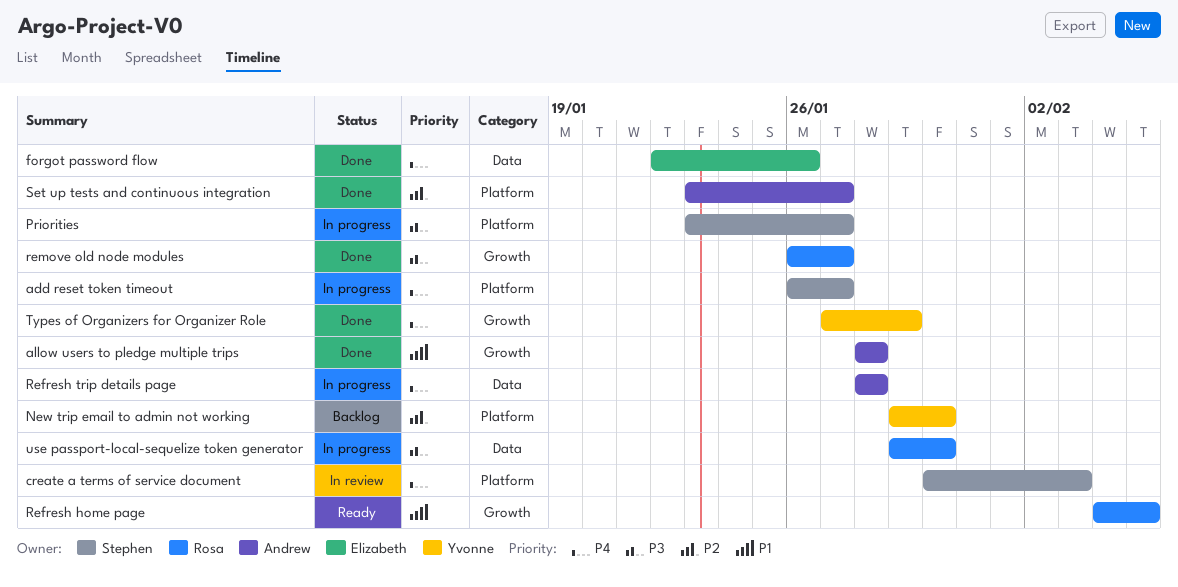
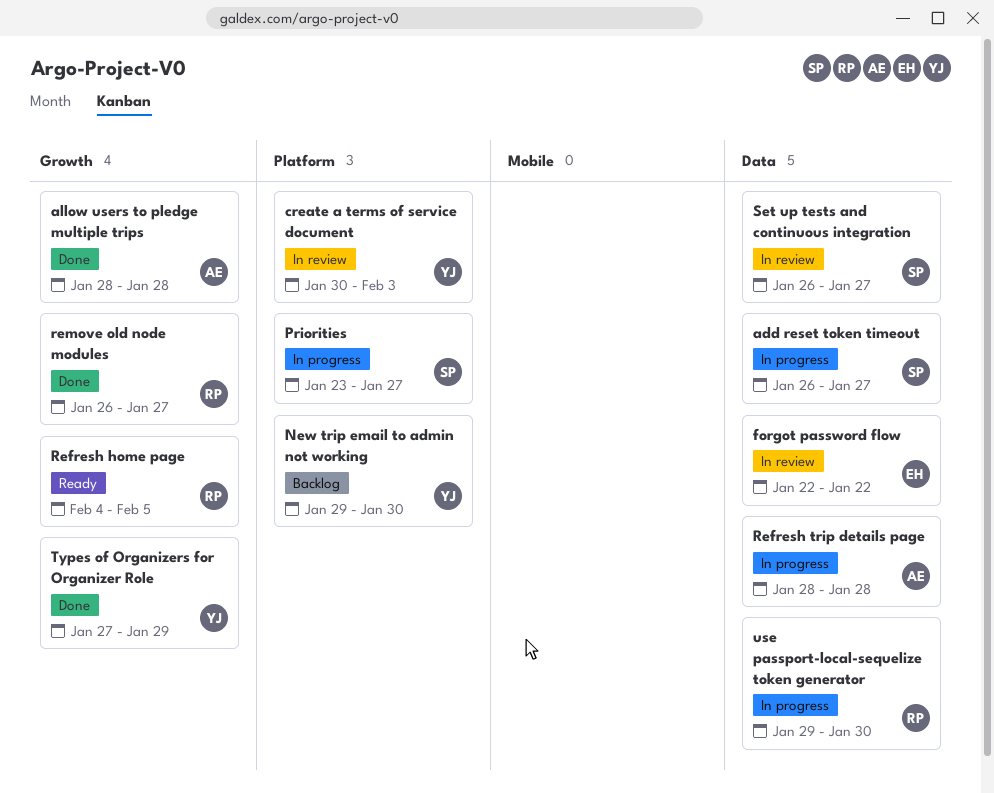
add reset token timeout, label: Platform -> Data
create a terms of service document, owner: Stephen -> Yvonne
forgot password flow, status: Done -> In review
forgot password flow, due: Jan 26 -> Jan 22
Set up tests and continuous integration, status: Done -> In review
Set up tests and continuous integration, owner: Andrew -> Stephen
Set up tests and continuous integration, label: Platform -> Data
Set up tests and continuous integration, start: Jan 23 -> Jan 26

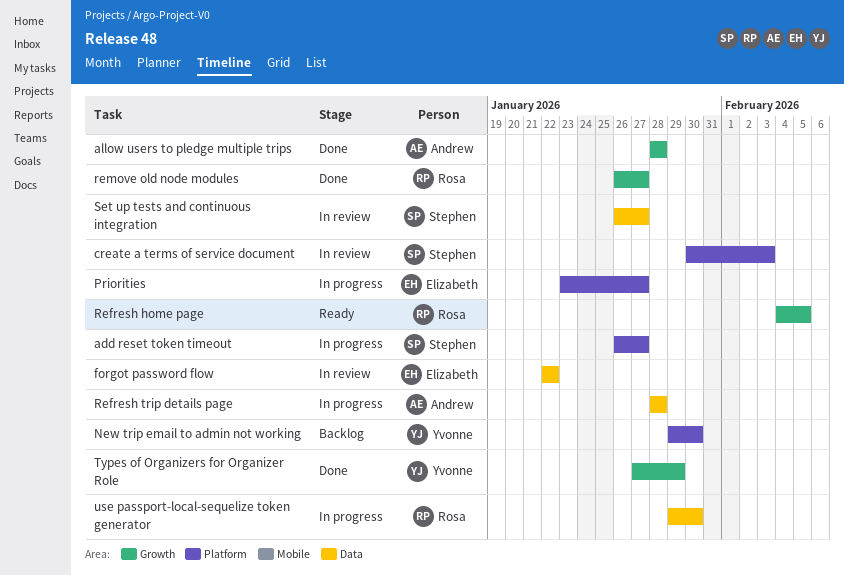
add reset token timeout, label: Data -> Platform
create a terms of service document, owner: Yvonne -> Stephen
Priorities, owner: Stephen -> Elizabeth

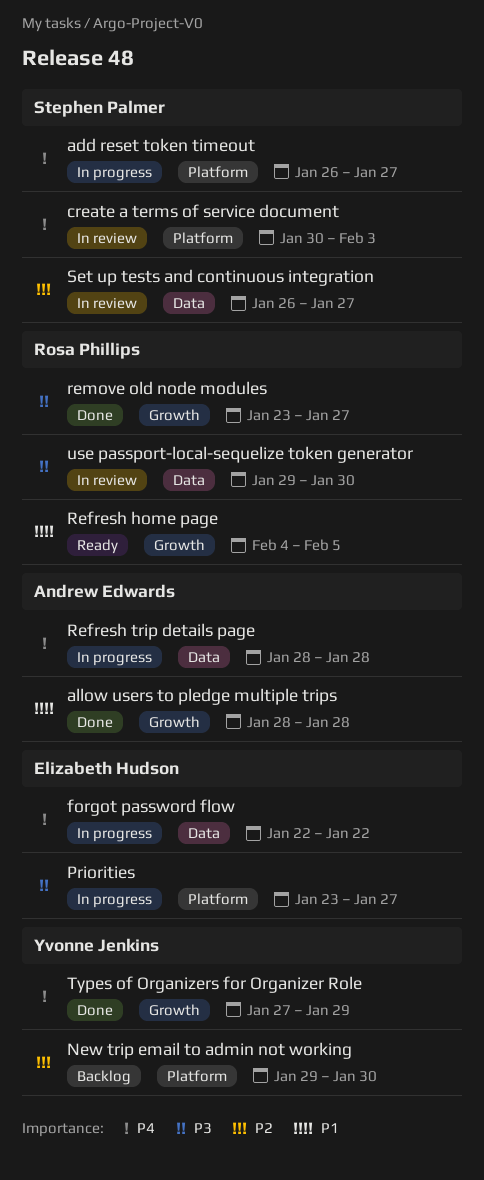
forgot password flow, status: In review -> In progress
remove old node modules, start: Jan 26 -> Jan 23
use passport-local-sequelize token generator, status: In progress -> In review

